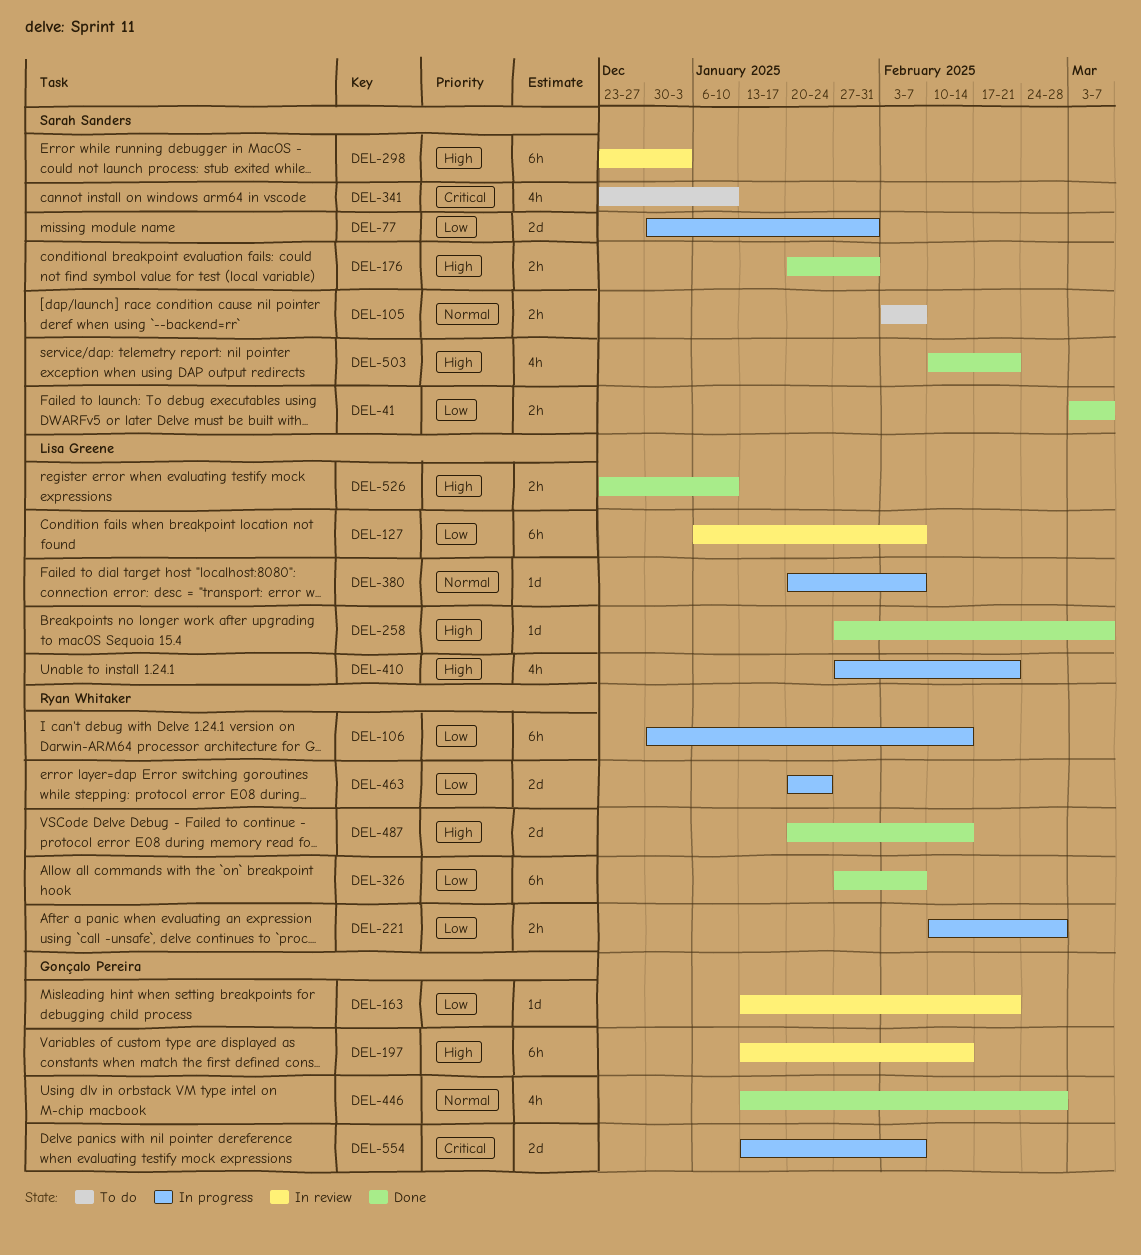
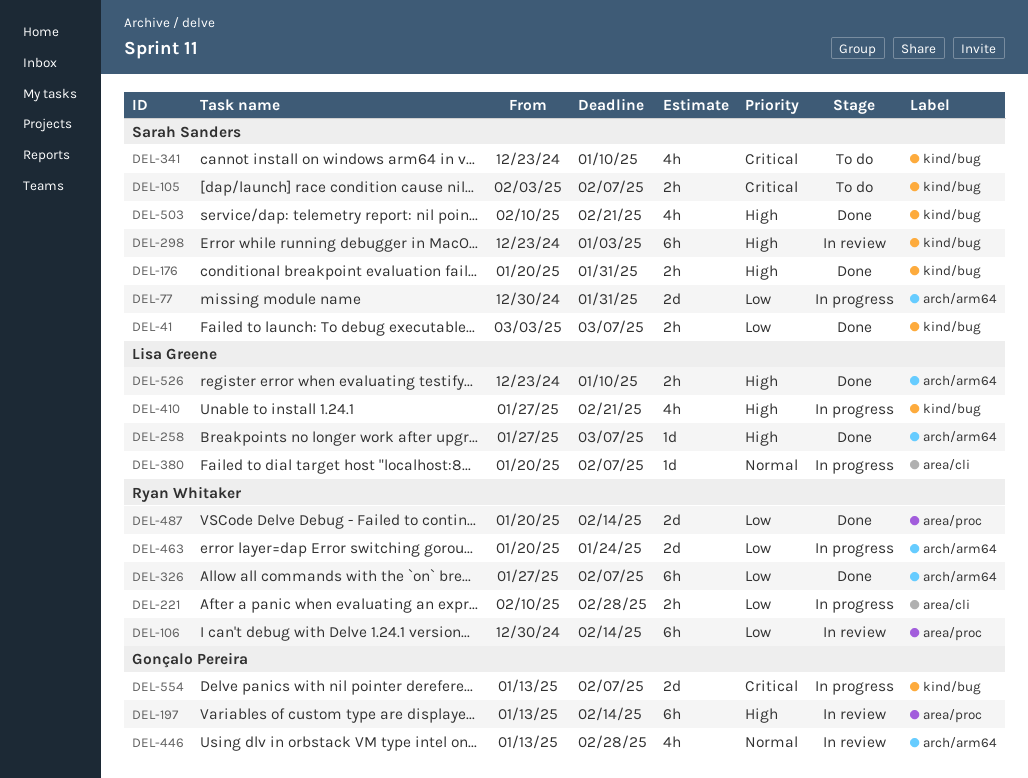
DEL-105, priority: Normal -> Critical
DEL-106, status: In progress -> In review
DEL-127: present -> none
DEL-163: present -> none
DEL-446, status: Done -> In review
DEL-487, priority: High -> Low

